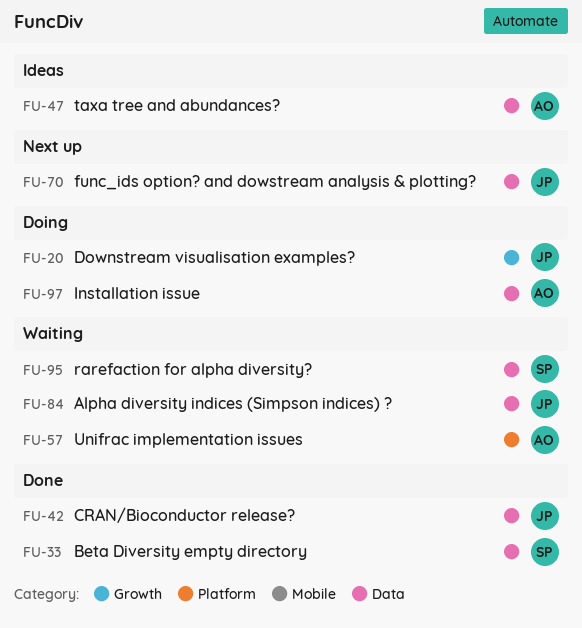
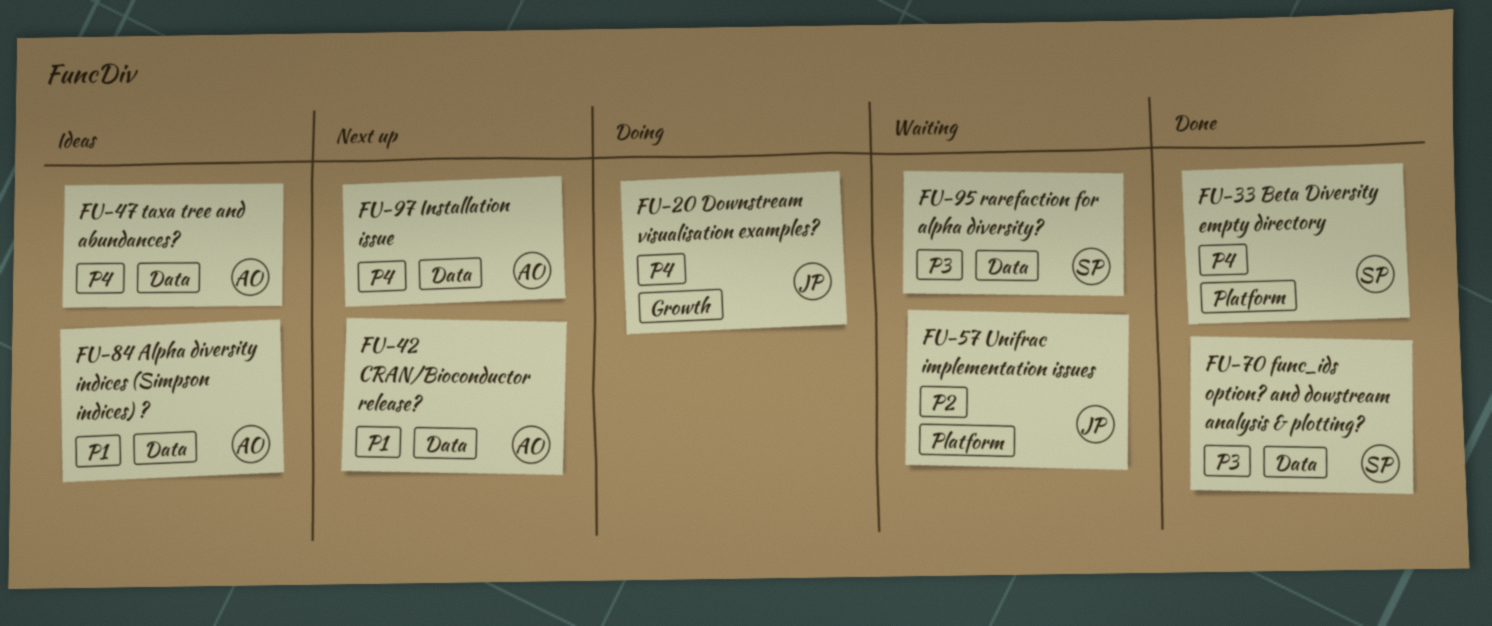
FU-33, label: Data -> Platform
FU-42, status: Done -> Next up
FU-42, owner: JP -> AO
FU-57, owner: AO -> JP
FU-70, status: Next up -> Done
FU-70, owner: JP -> SP
FU-84, status: Waiting -> Ideas
FU-84, owner: JP -> AO
FU-97, status: Doing -> Next up

